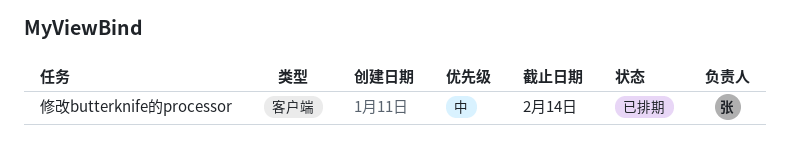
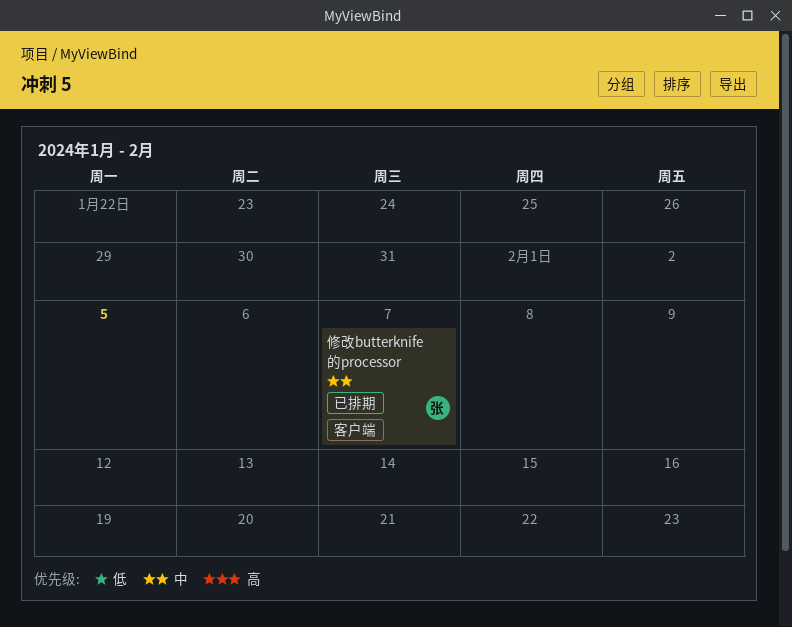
修改butterknife的processor, due: Feb 14 -> Feb 7

